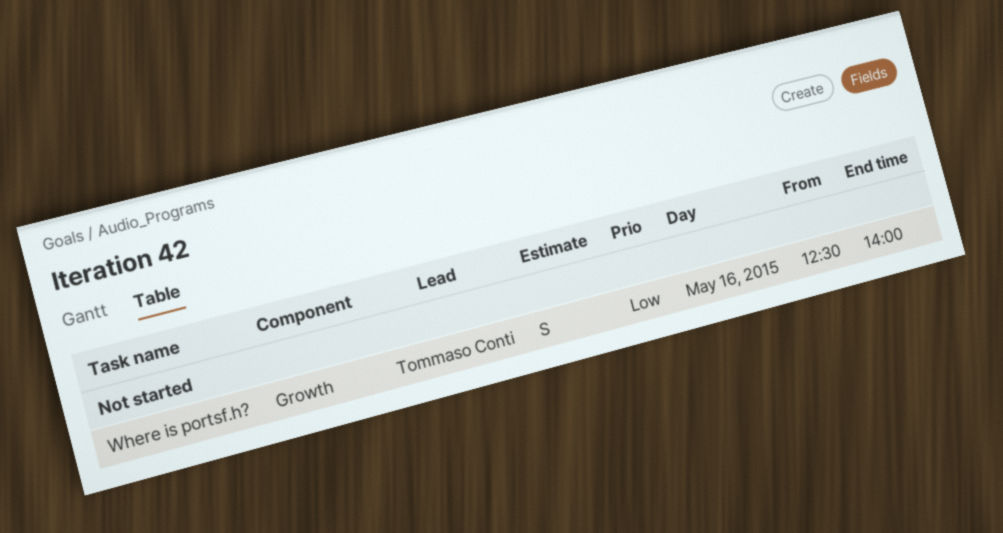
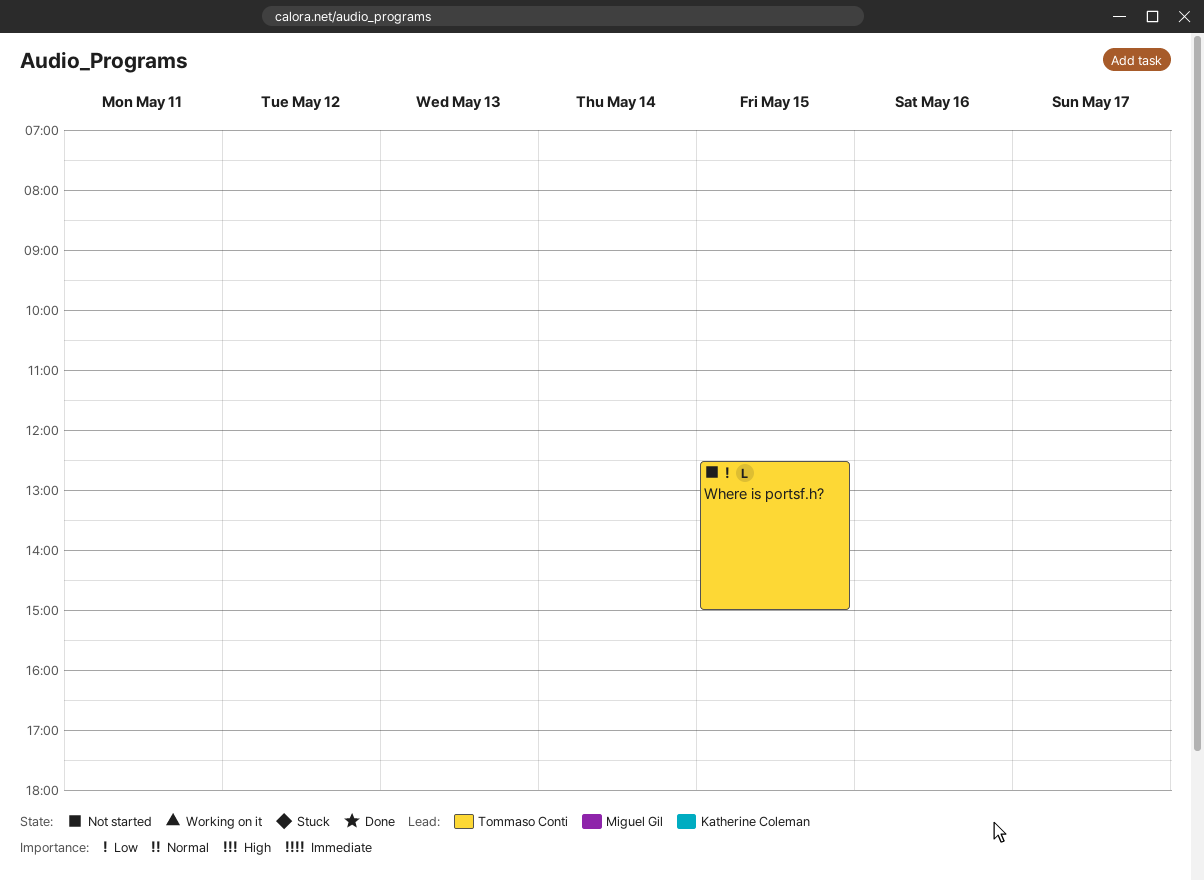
Where is portsf.h?, estimate: S -> L
Where is portsf.h?, day: May 16 -> May 15
Where is portsf.h?, ends: 14:00 -> 15:00

